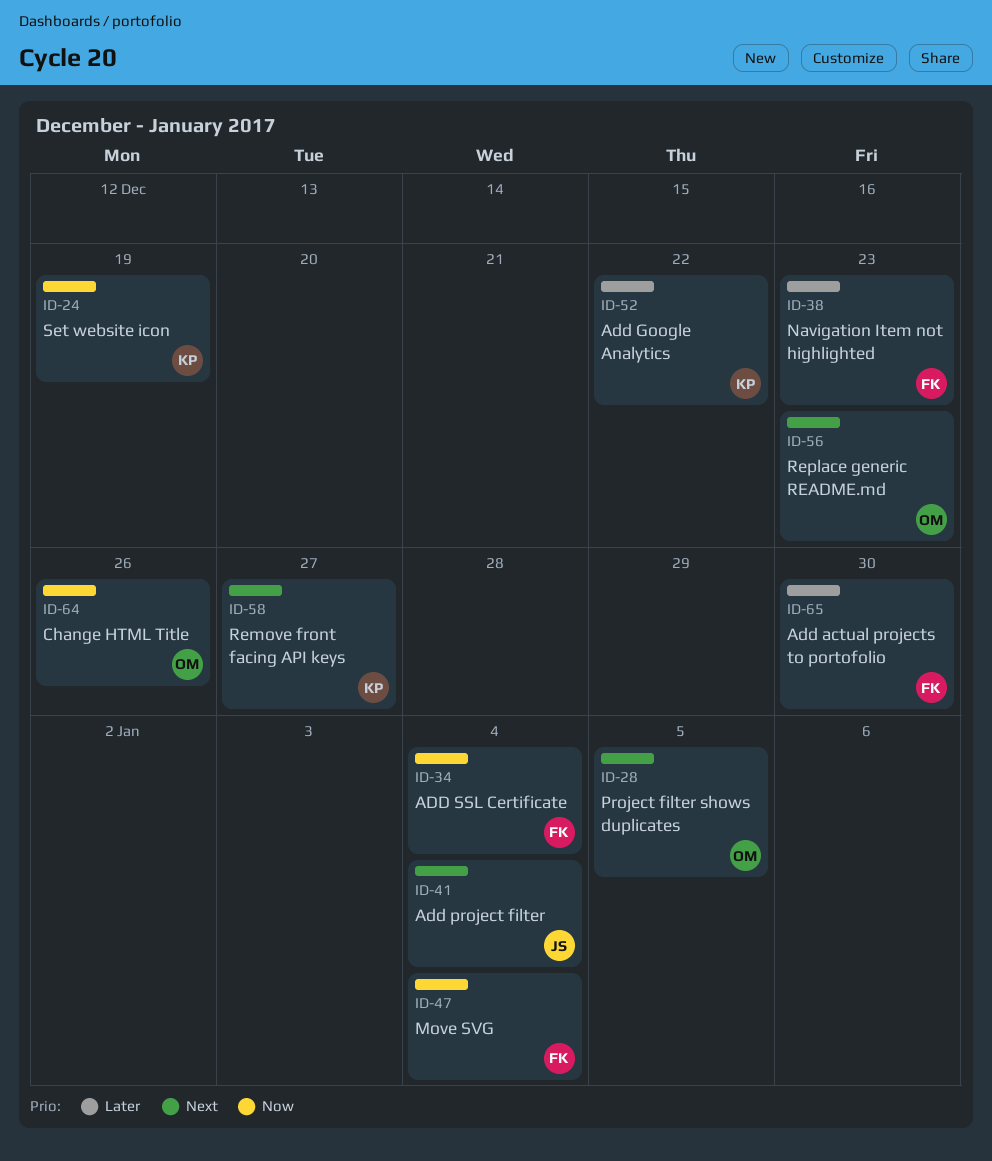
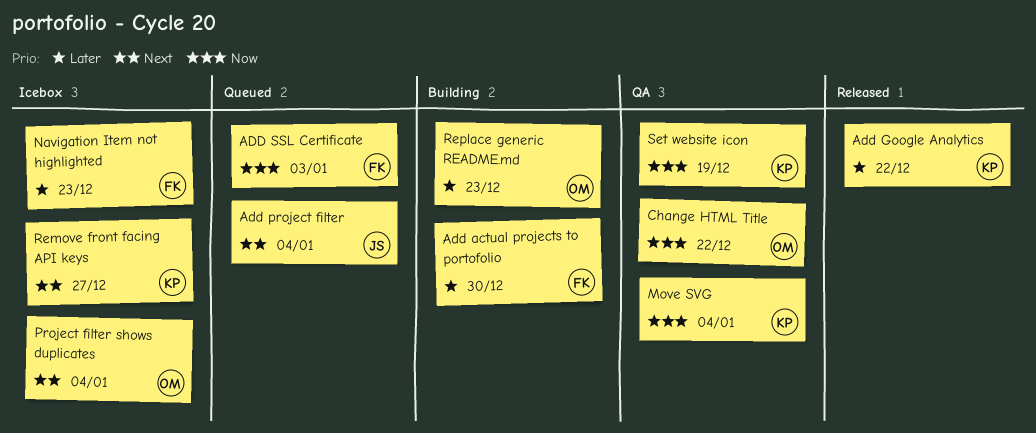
ADD SSL Certificate, due: Jan 4 -> Jan 3
Change HTML Title, due: Dec 26 -> Dec 22
Move SVG, owner: FK -> KP
Project filter shows duplicates, due: Jan 5 -> Jan 4
Replace generic README.md, priority: Next -> Later

